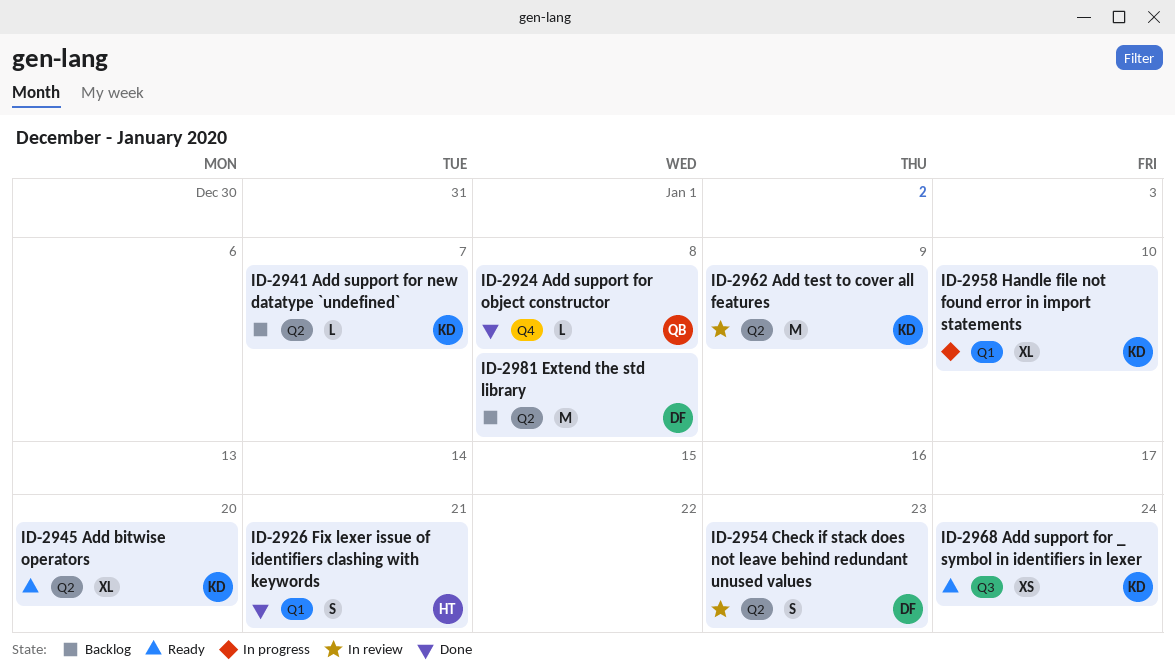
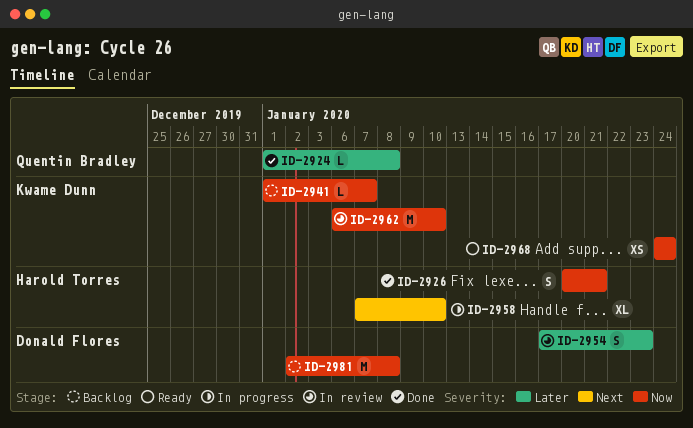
ID-2945: present -> none
ID-2958, owner: Kwame Dunn -> Harold Torres
ID-2962, due: Jan 9 -> Jan 10

